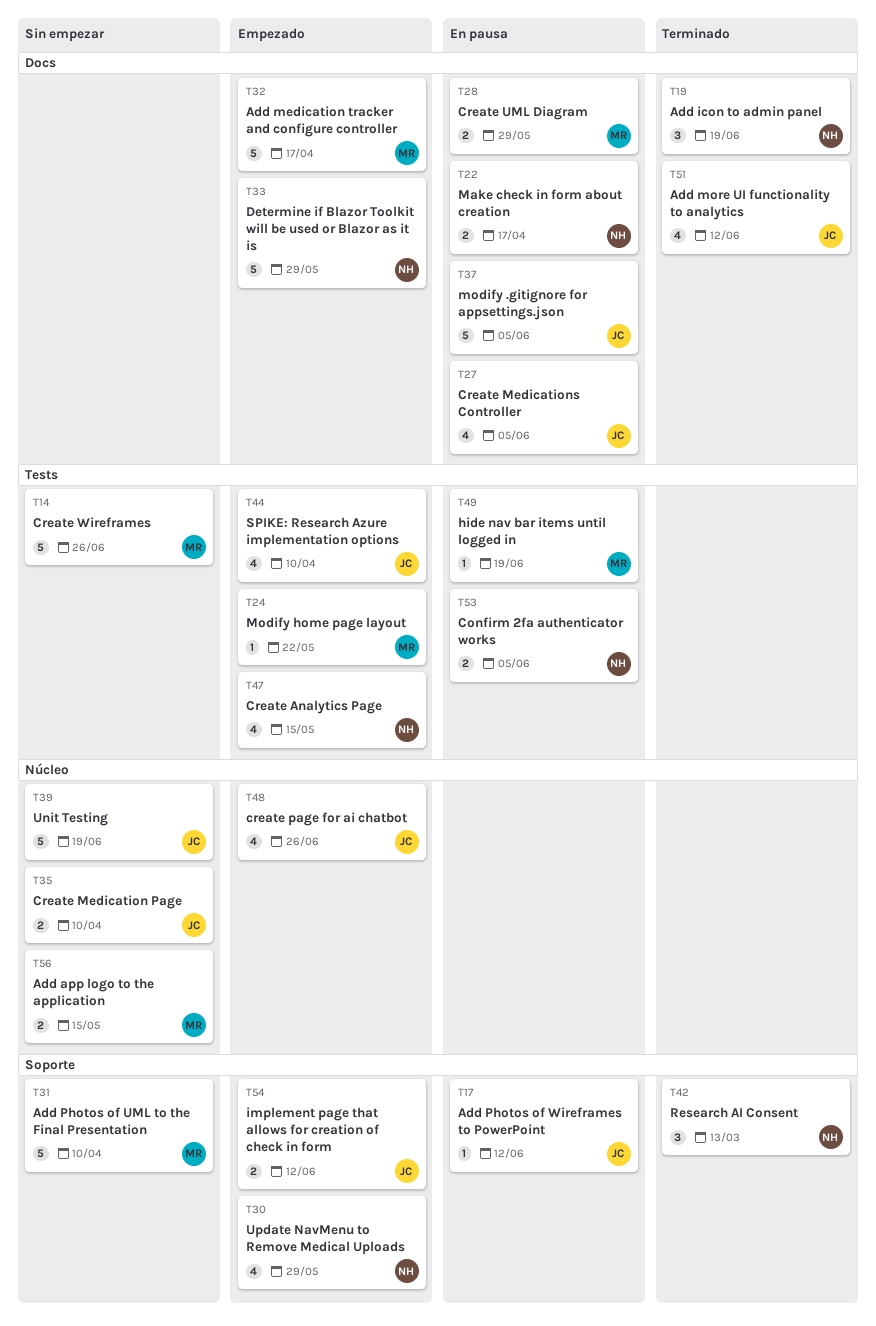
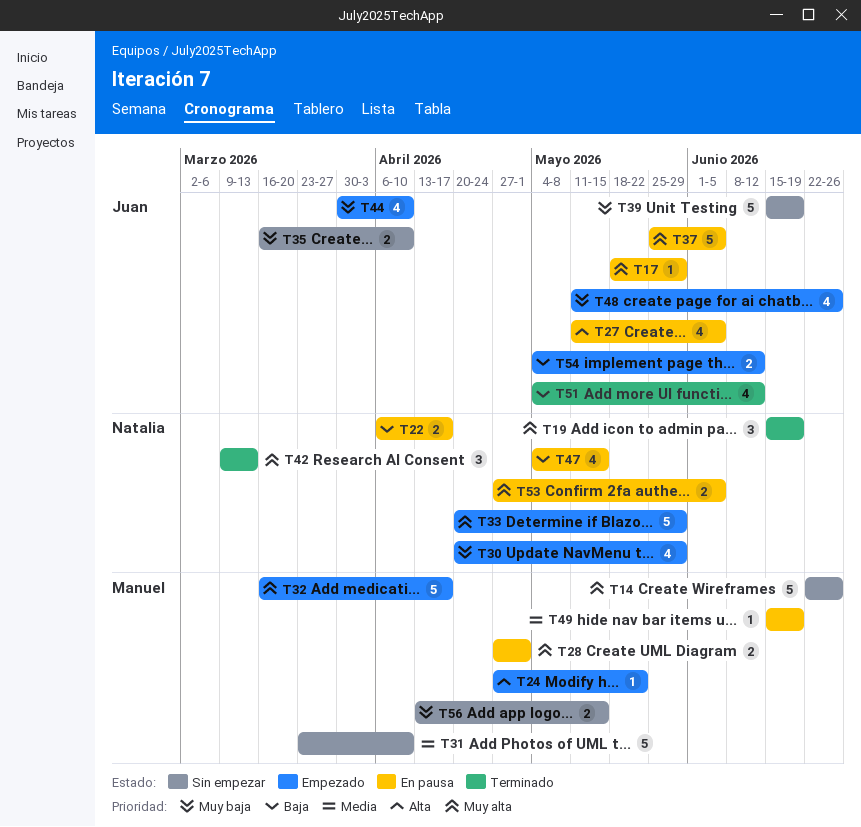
T17, due: Jun 12 -> May 29
T28, due: May 29 -> May 1
T47, status: Empezado -> En pausa

